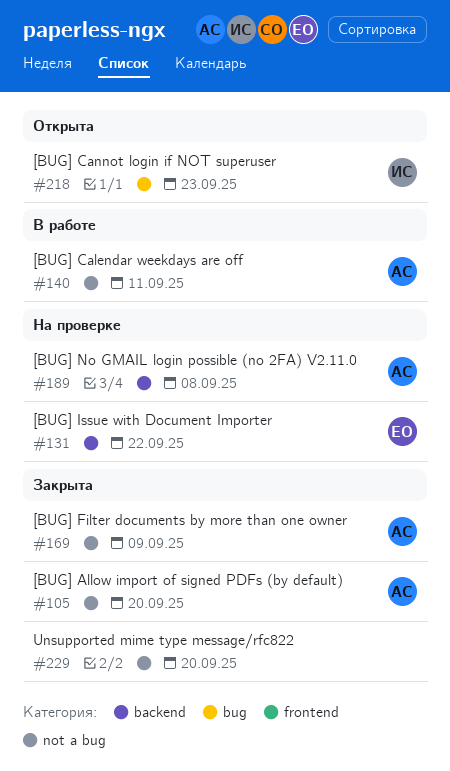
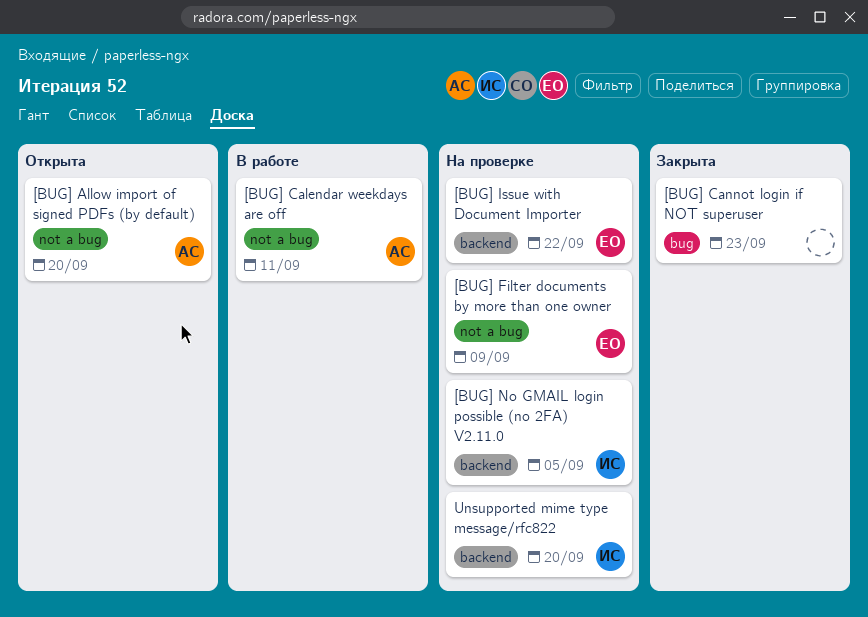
[BUG] Allow import of signed PDFs (by default), status: Закрыта -> Открыта
[BUG] Cannot login if NOT superuser, status: Открыта -> Закрыта
[BUG] Cannot login if NOT superuser, owner: ИС -> none
[BUG] Filter documents by more than one owner, status: Закрыта -> На проверке
[BUG] Filter documents by more than one owner, owner: АС -> ЕО
[BUG] No GMAIL login possible (no 2FA) V2.11.0, owner: АС -> ИС
[BUG] No GMAIL login possible (no 2FA) V2.11.0, due: Sep 8 -> Sep 5
Unsupported mime type message/rfc822, status: Закрыта -> На проверке
Unsupported mime type message/rfc822, owner: none -> ИС
Unsupported mime type message/rfc822, label: not a bug -> backend

